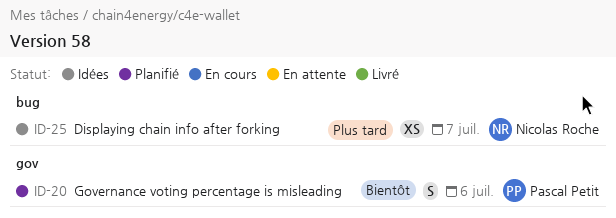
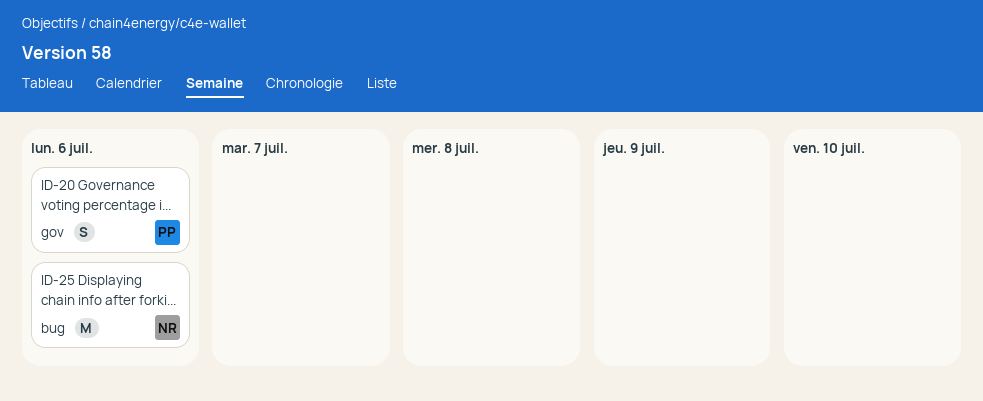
ID-25, estimate: XS -> M
ID-25, due: Jul 7 -> Jul 6

